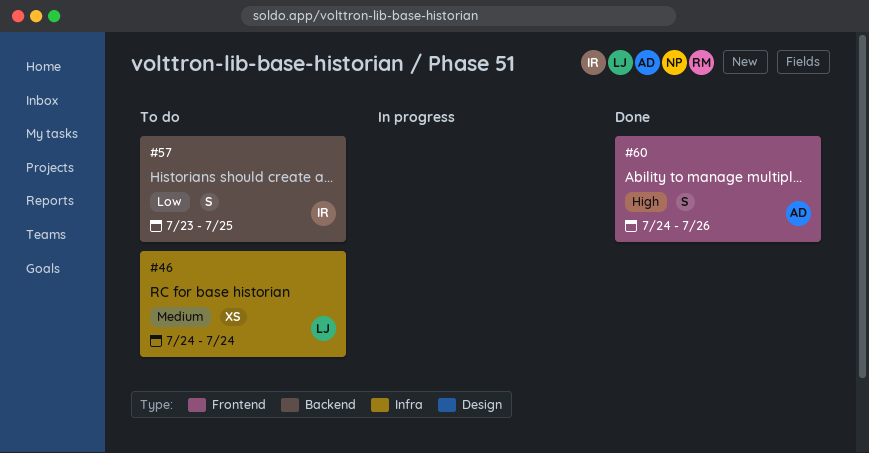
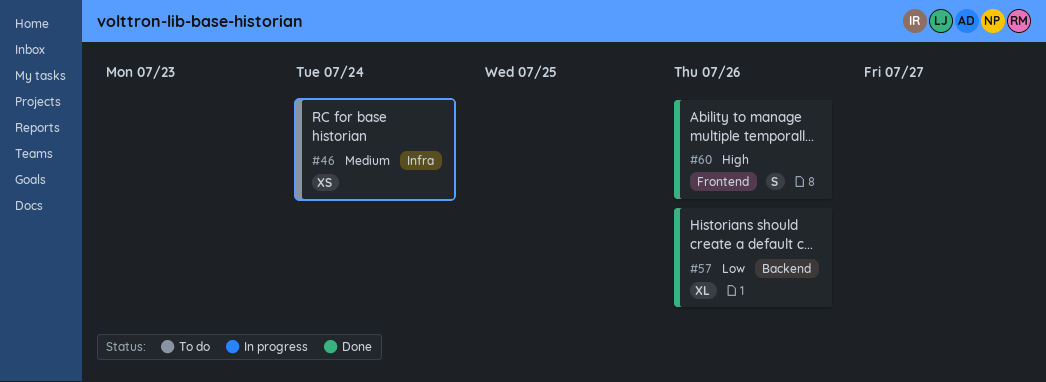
#57, status: To do -> Done
#57, estimate: S -> XL
#57, due: Jul 25 -> Jul 26

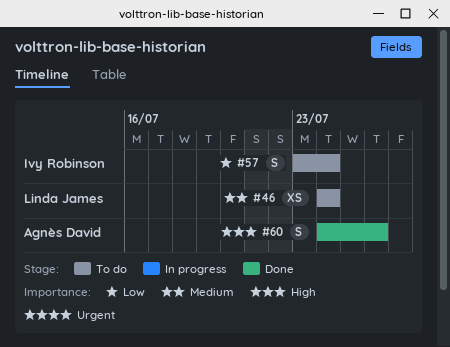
#57, status: Done -> To do
#57, estimate: XL -> S
#57, due: Jul 26 -> Jul 24

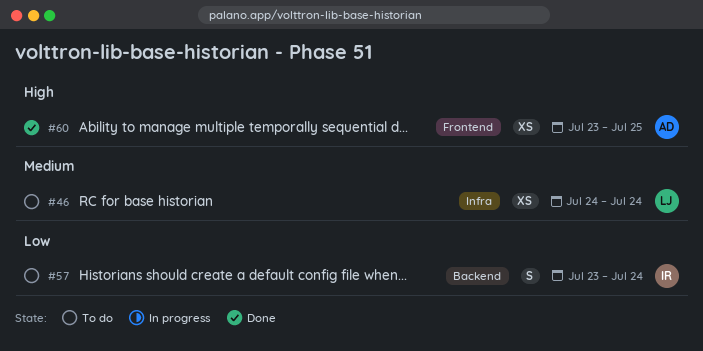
#60, estimate: S -> XS
#60, start: Jul 24 -> Jul 23
#60, due: Jul 26 -> Jul 25

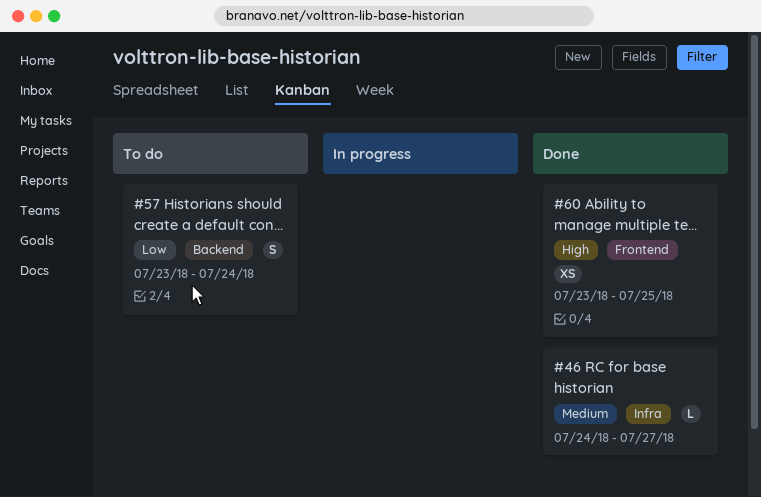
#46, status: To do -> Done
#46, estimate: XS -> L
#46, due: Jul 24 -> Jul 27

